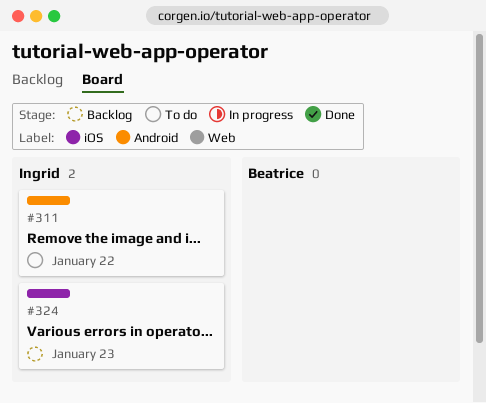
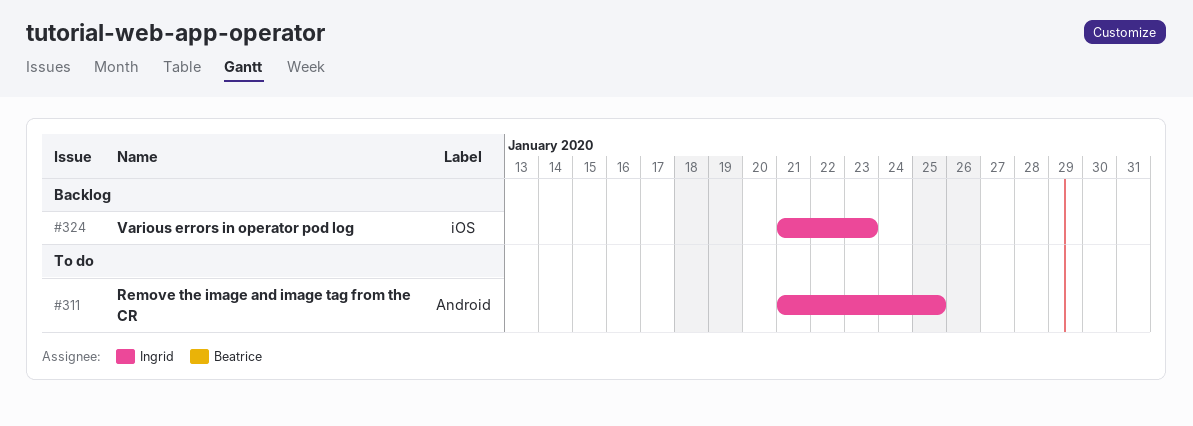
#311, due: Jan 22 -> Jan 25

